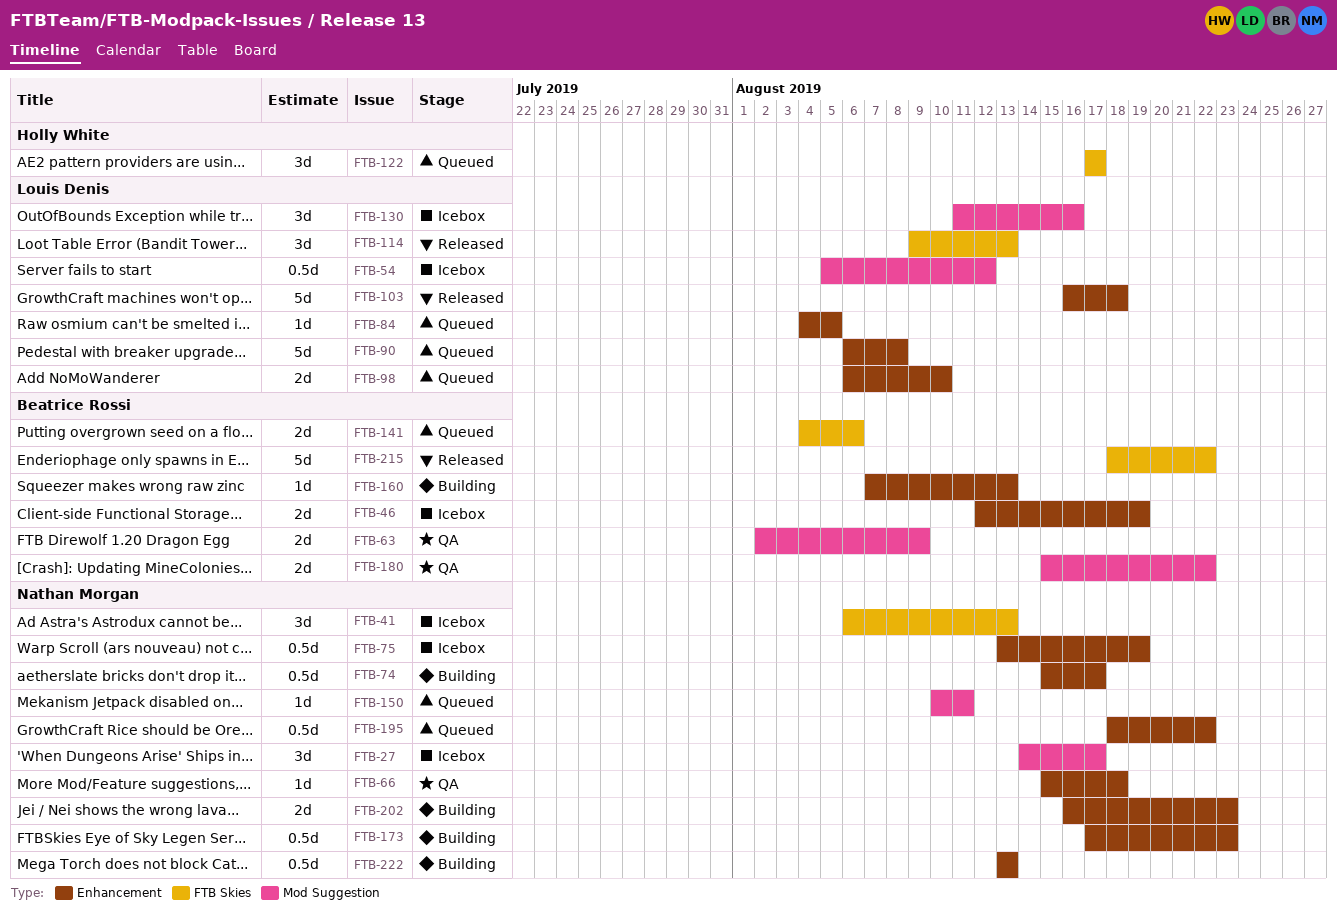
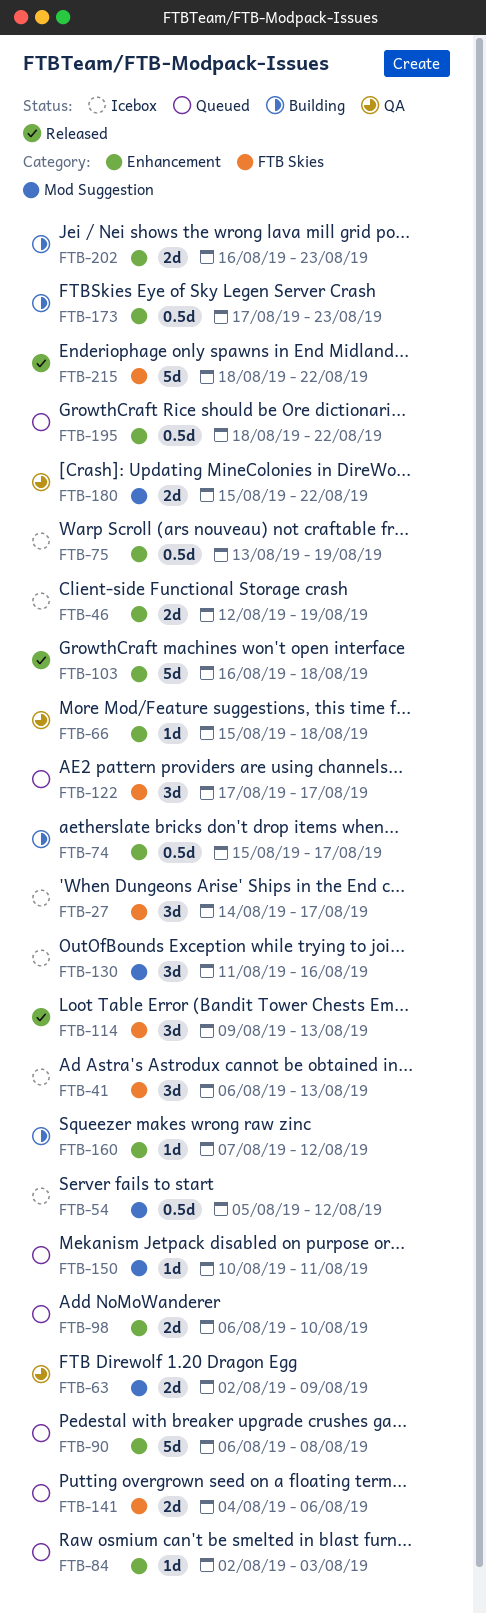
FTB-27, label: Mod Suggestion -> FTB Skies
FTB-84, start: Aug 4 -> Aug 2
FTB-84, due: Aug 5 -> Aug 3
FTB-160, due: Aug 13 -> Aug 12
FTB-222: present -> none

